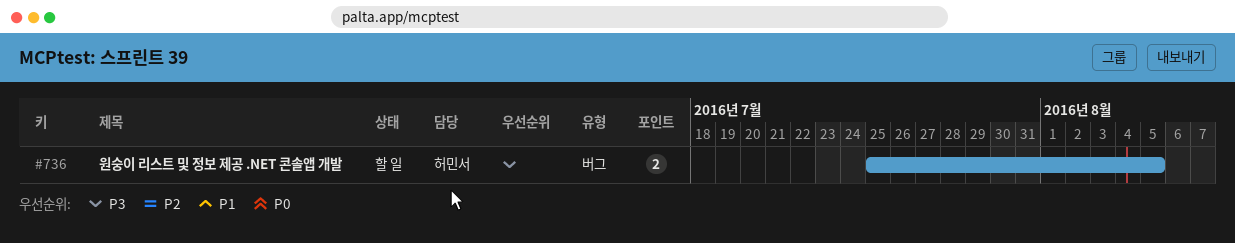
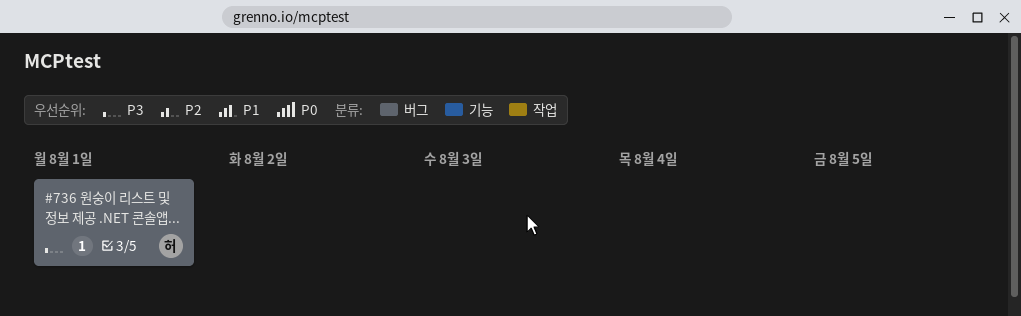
#736, estimate: 2 -> 1
#736, due: Aug 5 -> Aug 1

